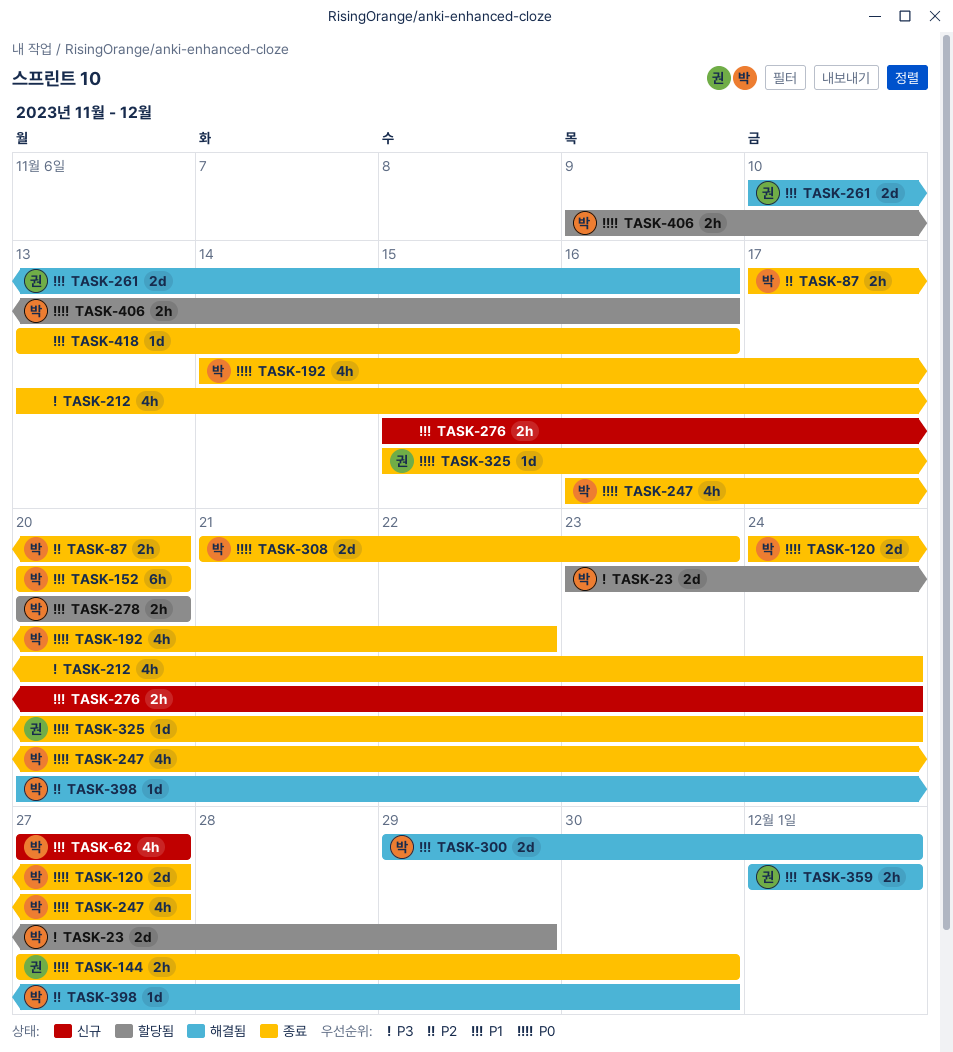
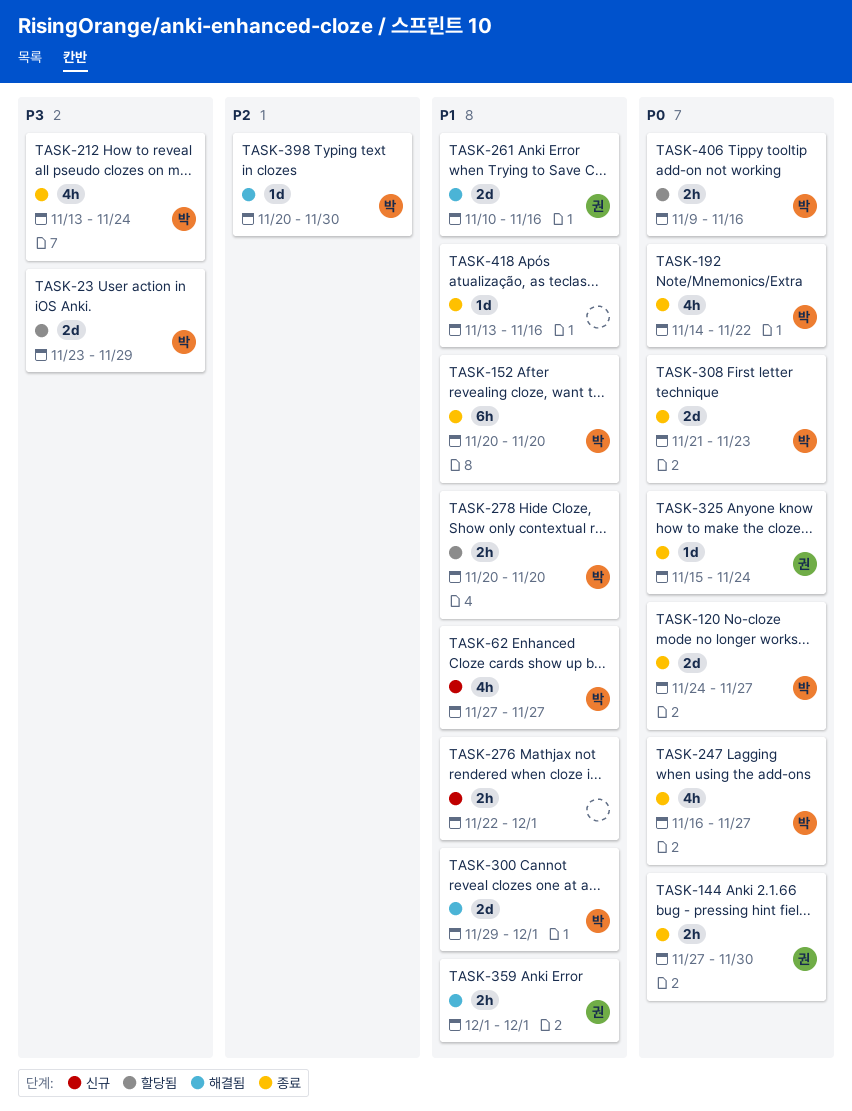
TASK-87: present -> none
TASK-212, owner: none -> 박
TASK-276, start: Nov 15 -> Nov 22
TASK-276, due: Nov 24 -> Dec 1

